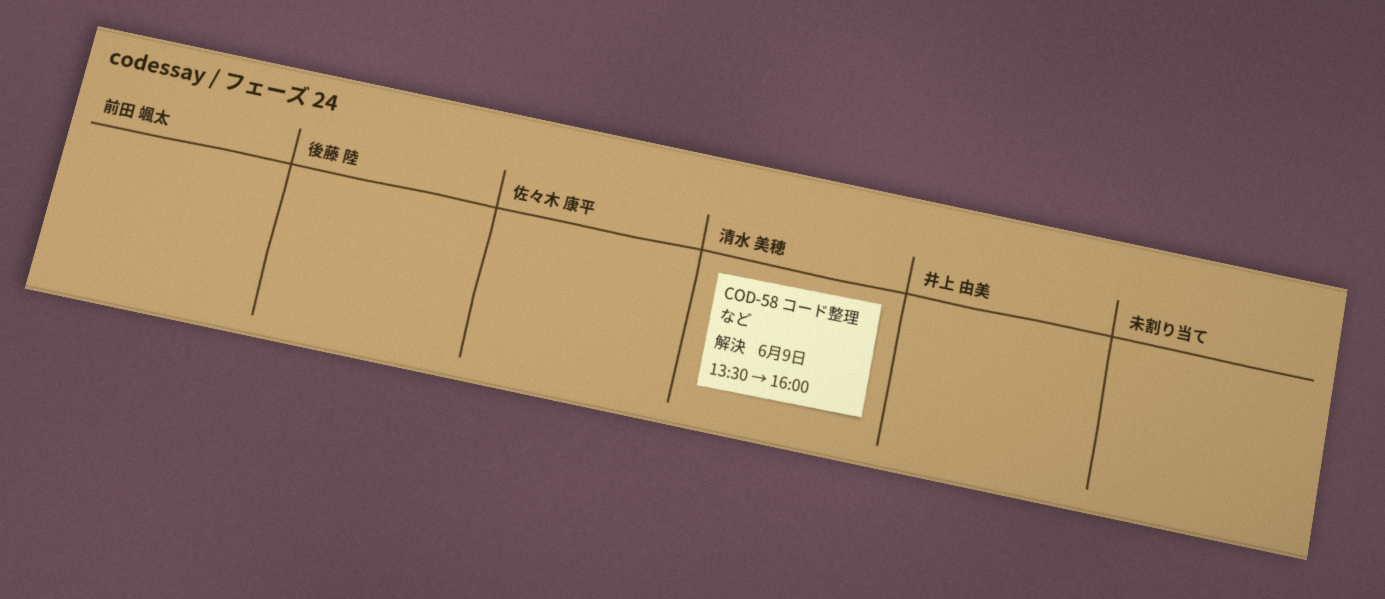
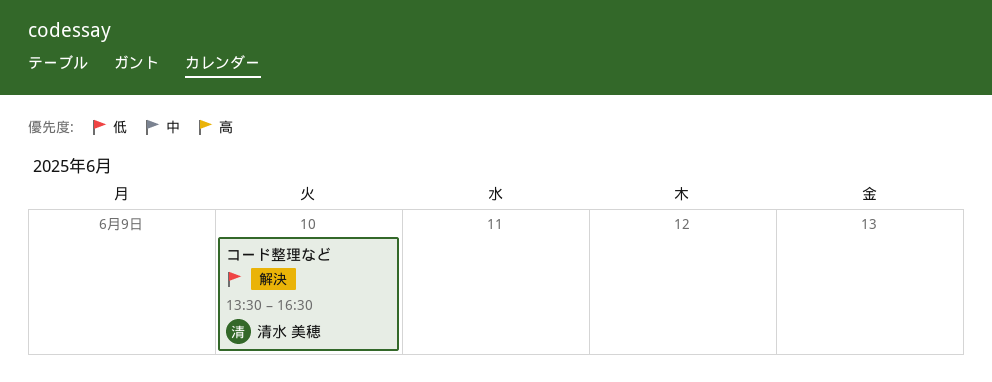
コード整理など, day: Jun 9 -> Jun 10
コード整理など, ends: 16:00 -> 16:30

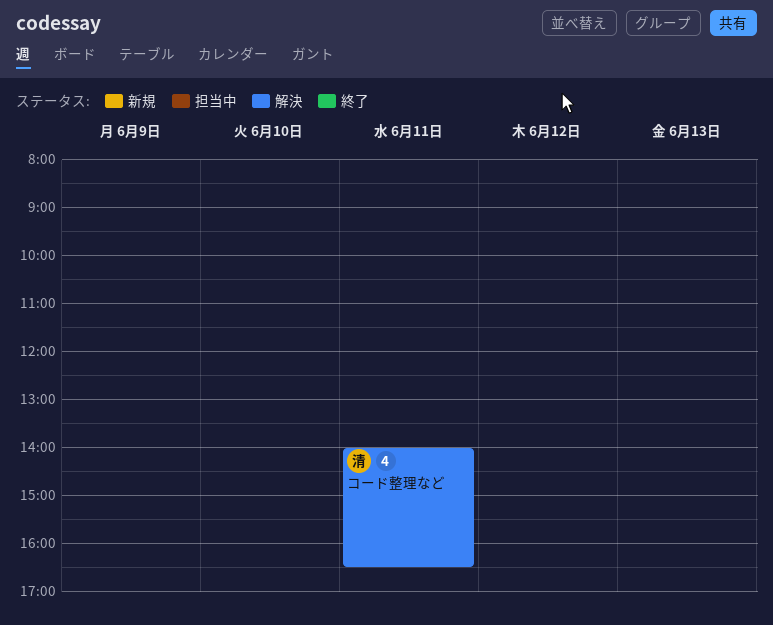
コード整理など, day: Jun 10 -> Jun 11
コード整理など, begins: 13:30 -> 14:00

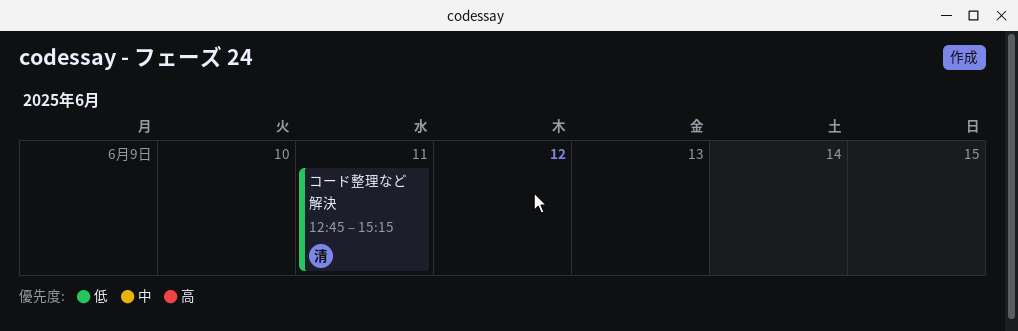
コード整理など, begins: 14:00 -> 12:45
コード整理など, ends: 16:30 -> 15:15

